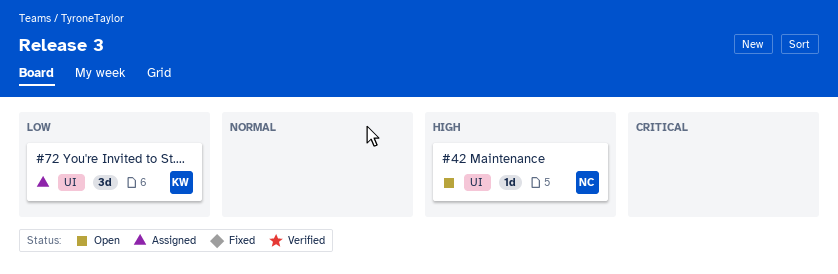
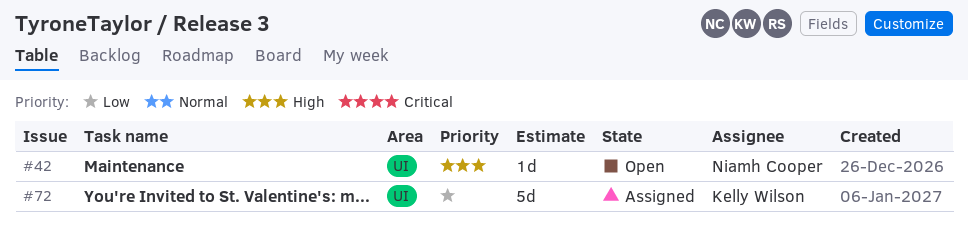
#72, estimate: 3d -> 5d

